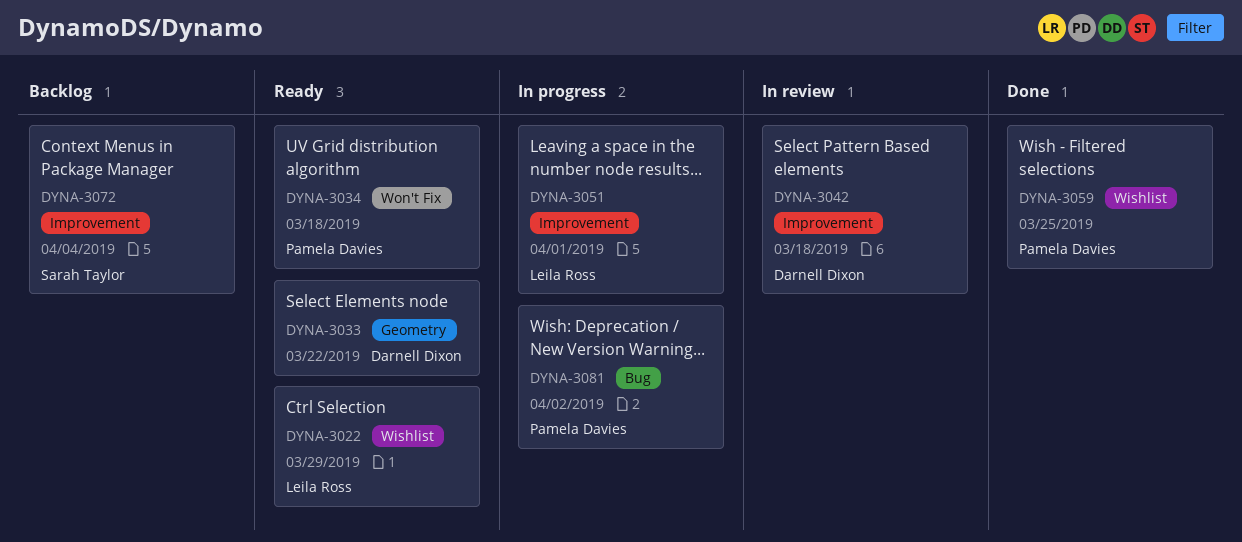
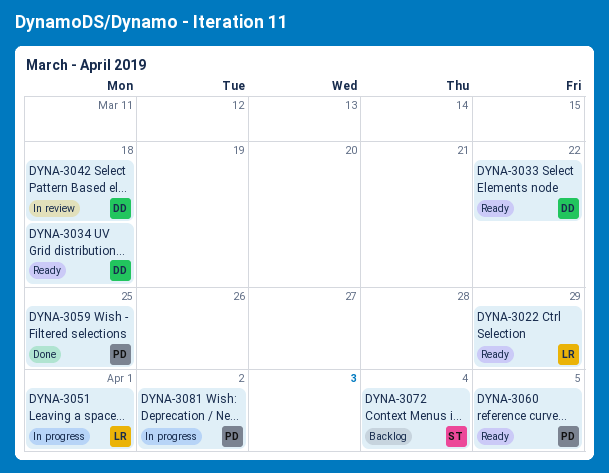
DYNA-3034, owner: Pamela Davies -> Darnell Dixon
DYNA-3060: none -> present

